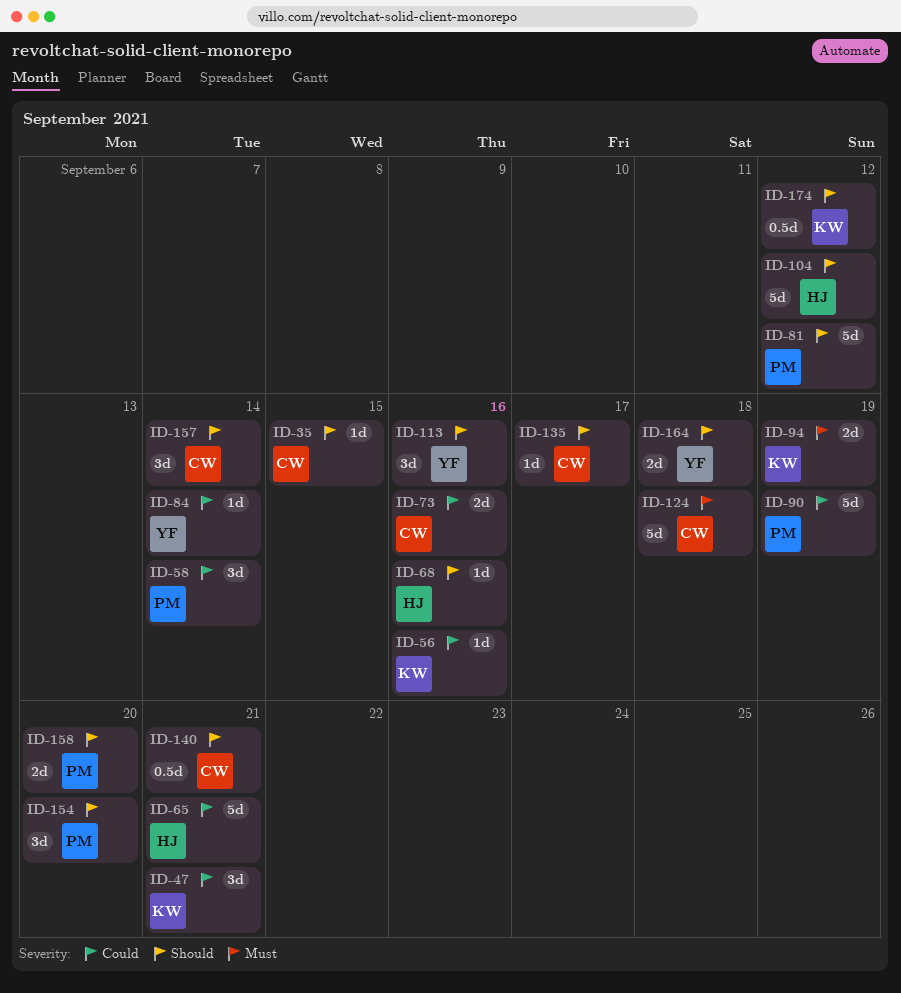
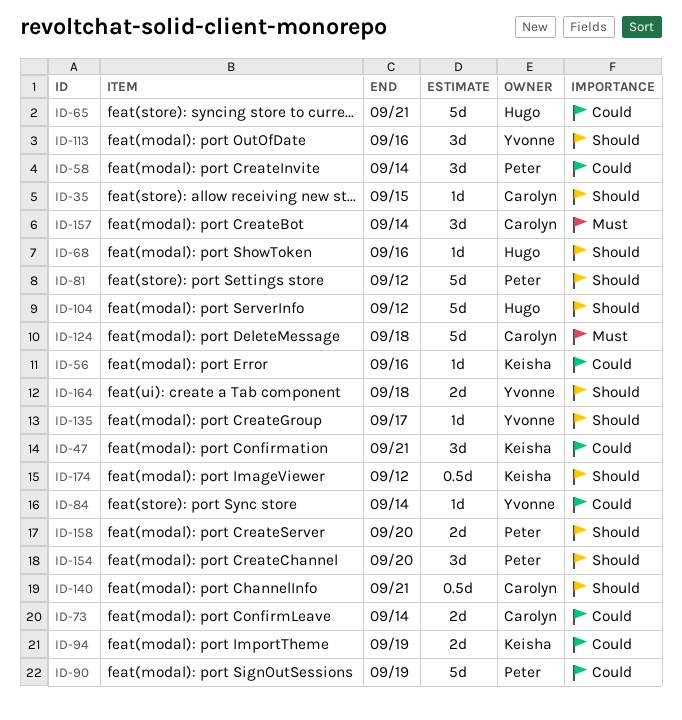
ID-73, due: Sep 16 -> Sep 14
ID-94, priority: Must -> Could
ID-135, owner: Carolyn -> Yvonne
ID-157, priority: Should -> Must

